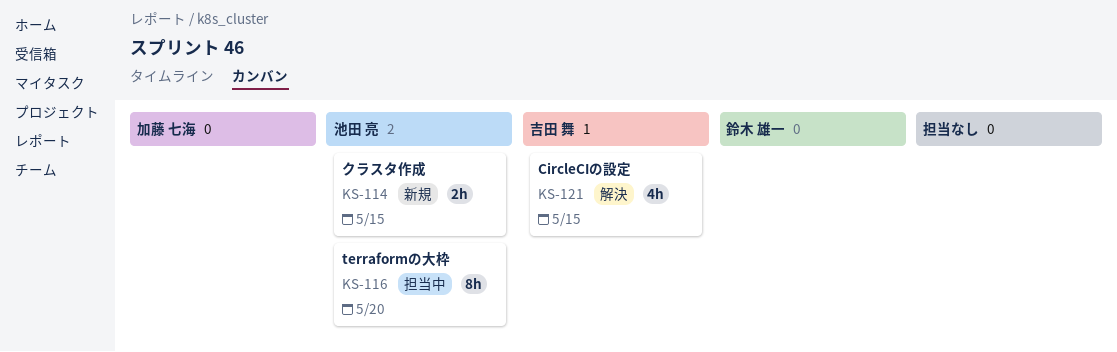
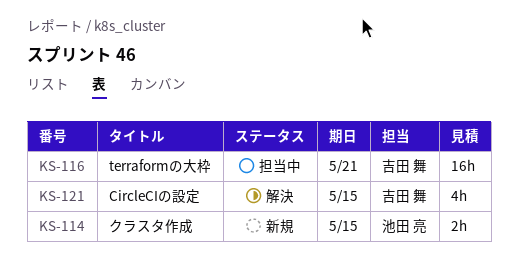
KS-116, owner: 池田 亮 -> 吉田 舞
KS-116, estimate: 8h -> 16h
KS-116, due: May 20 -> May 21

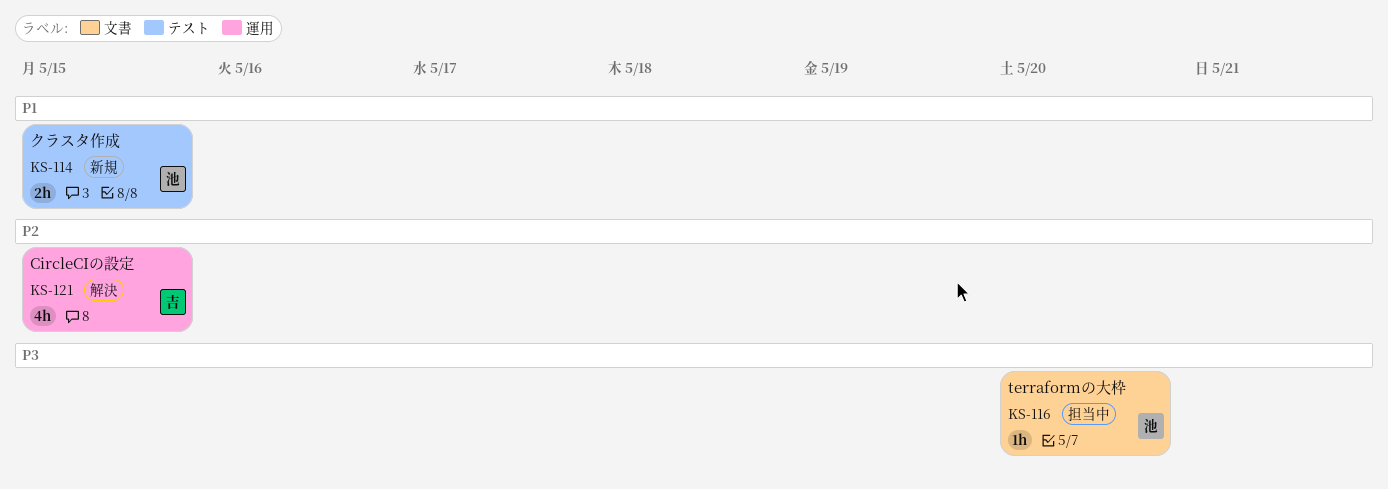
KS-116, owner: 吉田 舞 -> 池田 亮
KS-116, estimate: 16h -> 1h
KS-116, due: May 21 -> May 20

